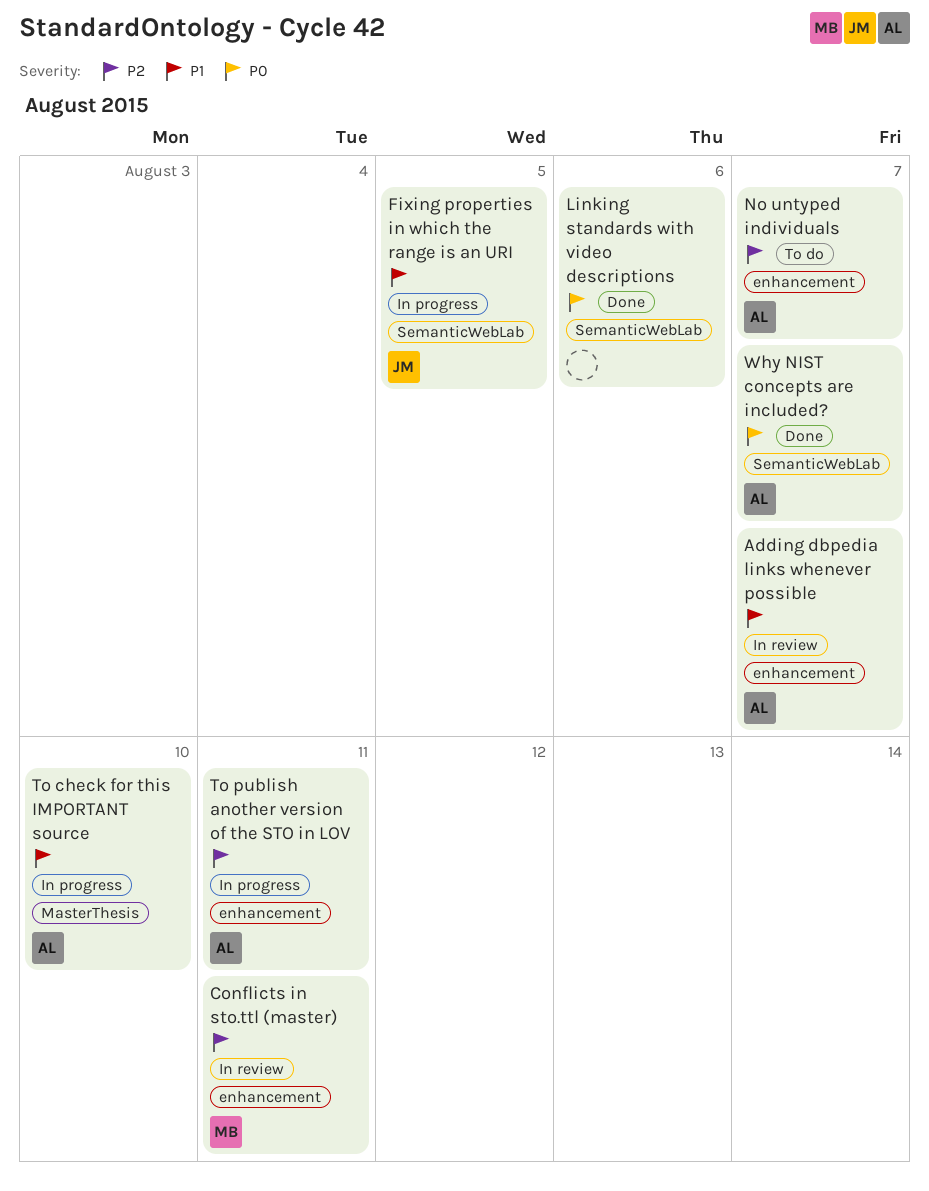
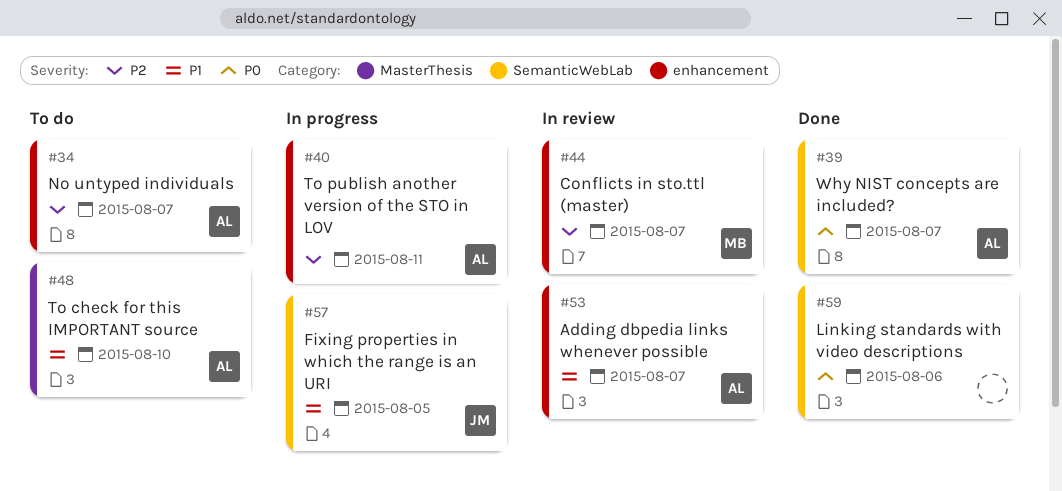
Conflicts in sto.ttl (master), due: Aug 11 -> Aug 7
To check for this IMPORTANT source, status: In progress -> To do

